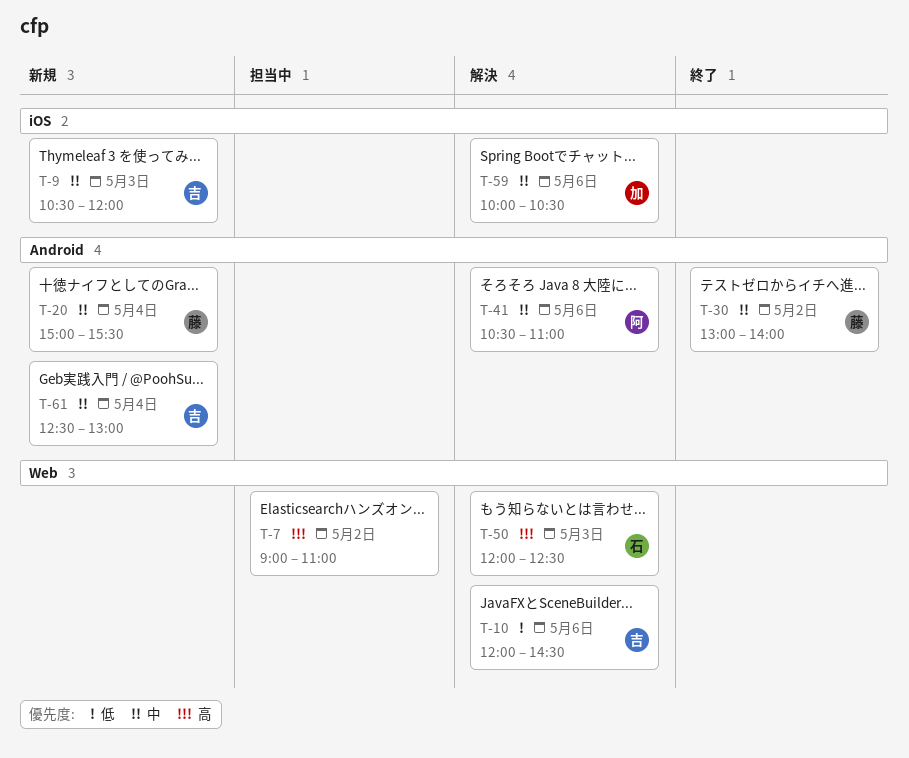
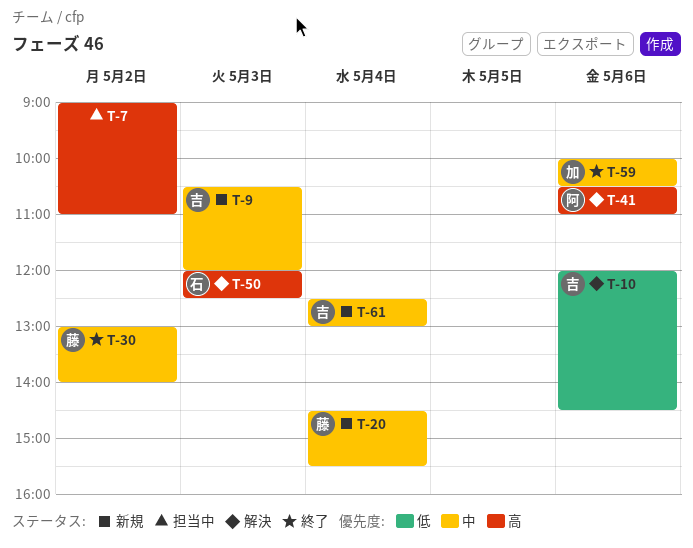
T-20, begins: 15:00 -> 14:30
T-41, priority: 中 -> 高
T-59, status: 解決 -> 終了

